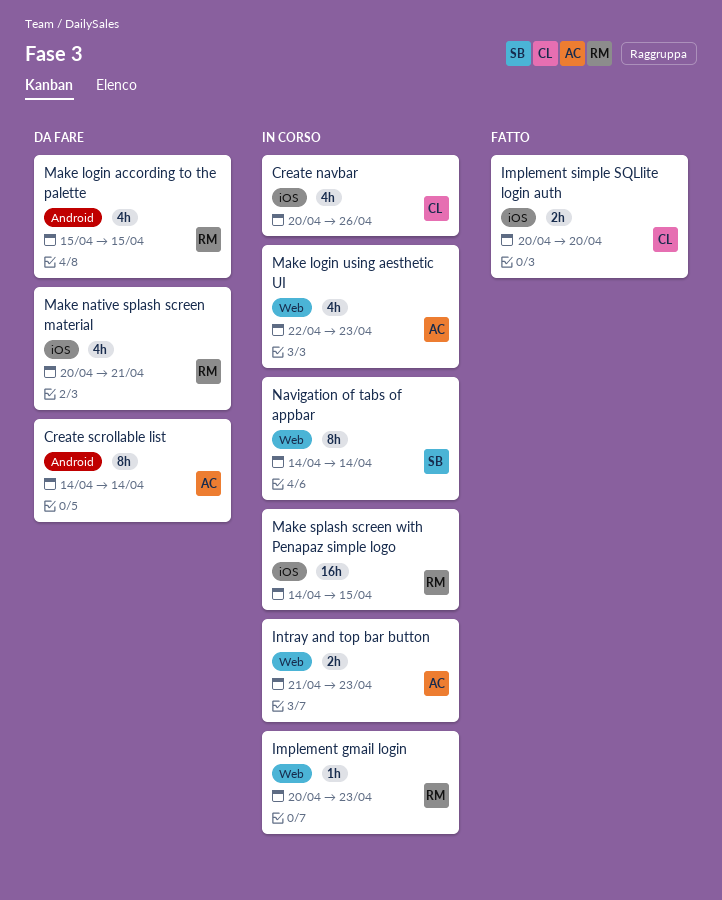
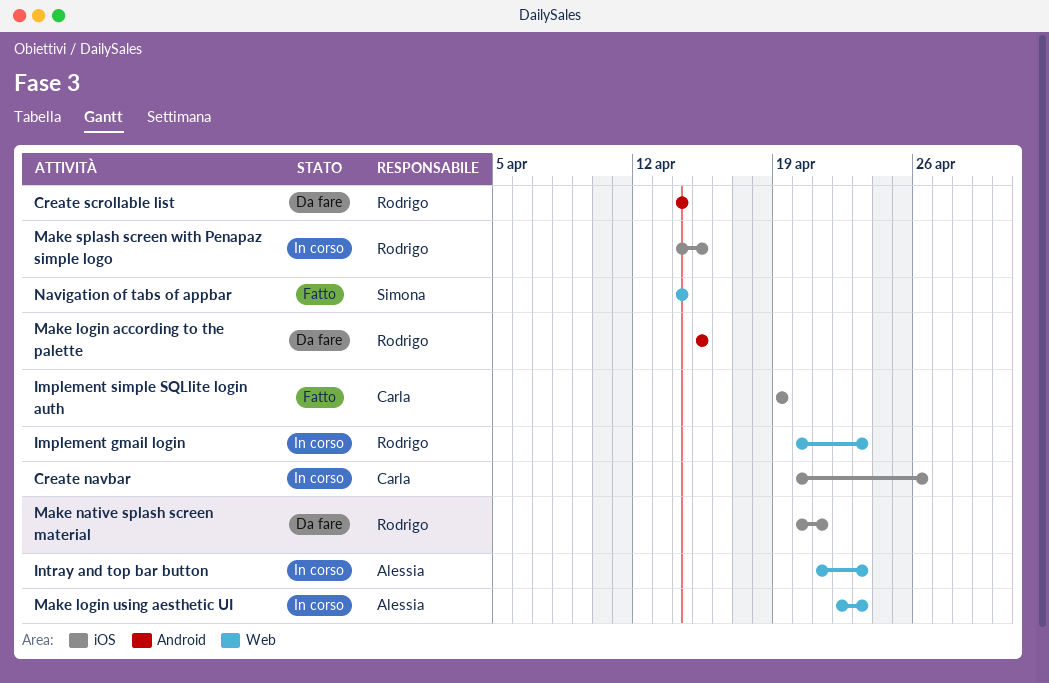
Create scrollable list, owner: Alessia -> Rodrigo
Implement simple SQLlite login auth, start: Apr 20 -> Apr 19
Implement simple SQLlite login auth, due: Apr 20 -> Apr 19
Navigation of tabs of appbar, status: In corso -> Fatto

